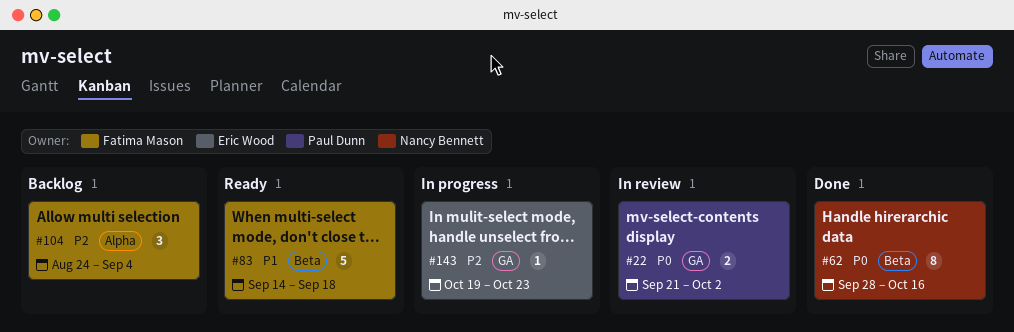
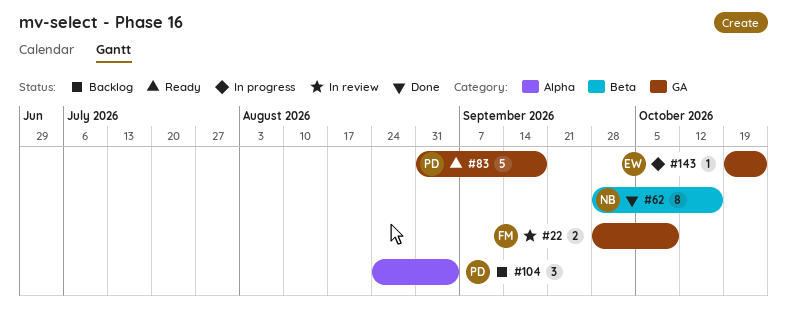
#22, owner: Paul Dunn -> Fatima Mason
#22, start: Sep 21 -> Sep 28
#22, due: Oct 2 -> Oct 9
#83, owner: Fatima Mason -> Paul Dunn
#83, label: Beta -> GA
#83, start: Sep 14 -> Aug 31
#104, owner: Fatima Mason -> Paul Dunn

